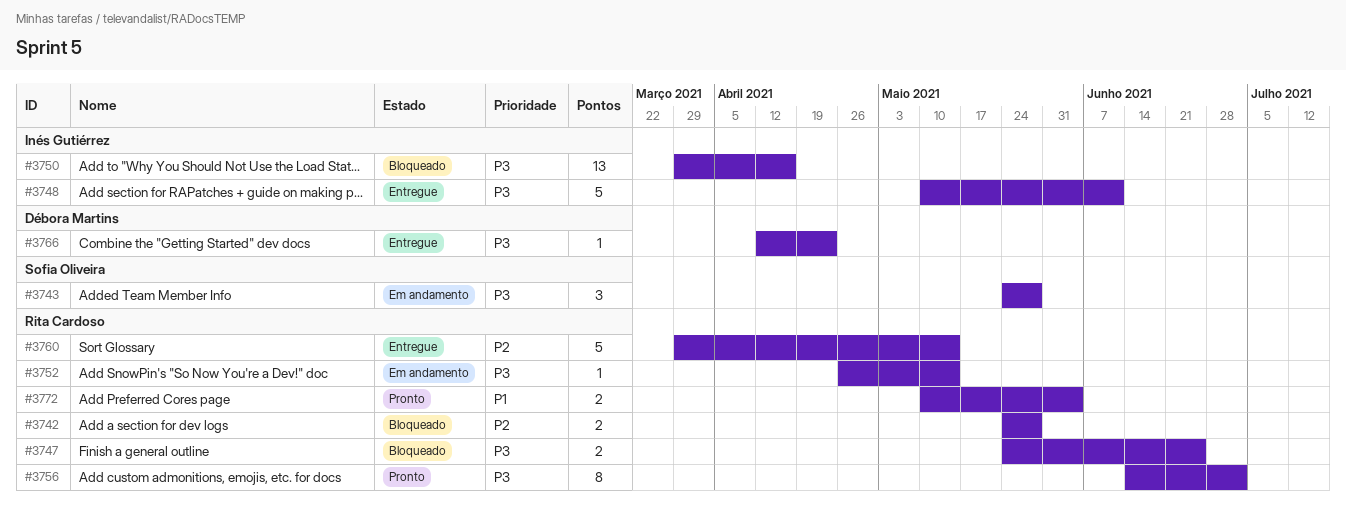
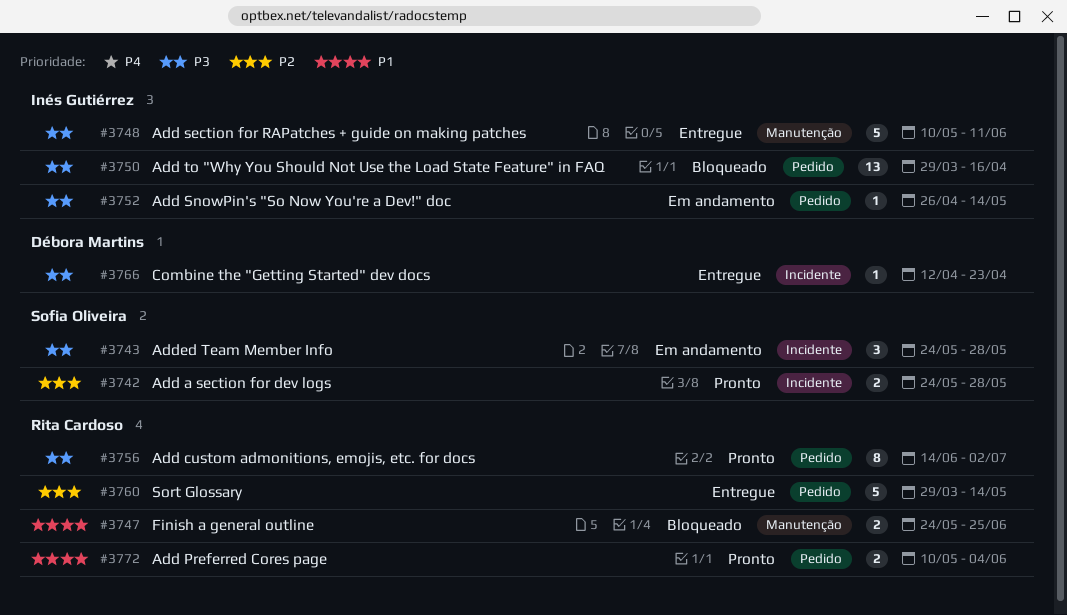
#3742, status: Bloqueado -> Pronto
#3742, owner: Rita Cardoso -> Sofia Oliveira
#3747, priority: P3 -> P1
#3752, owner: Rita Cardoso -> Inés Gutiérrez

